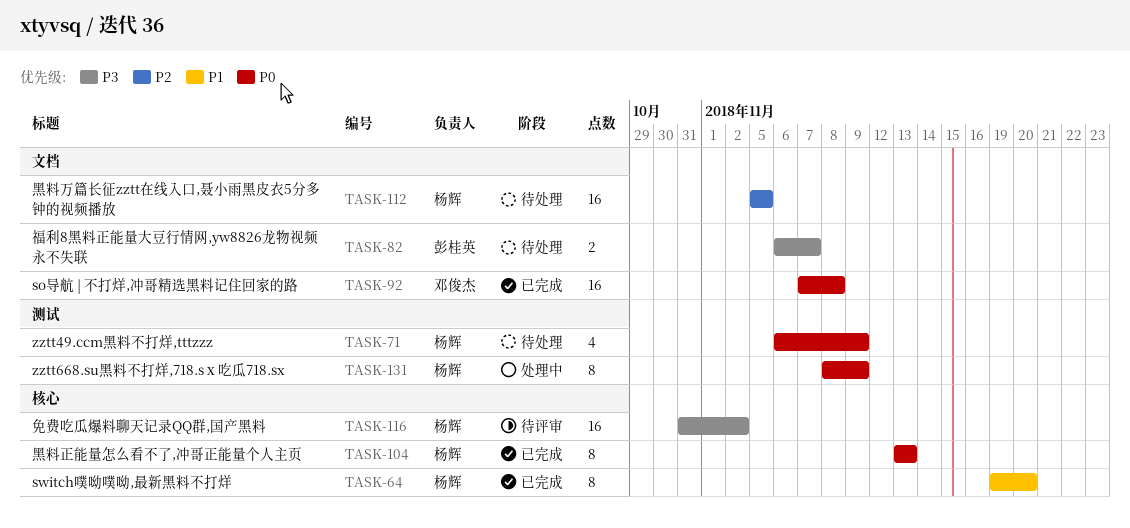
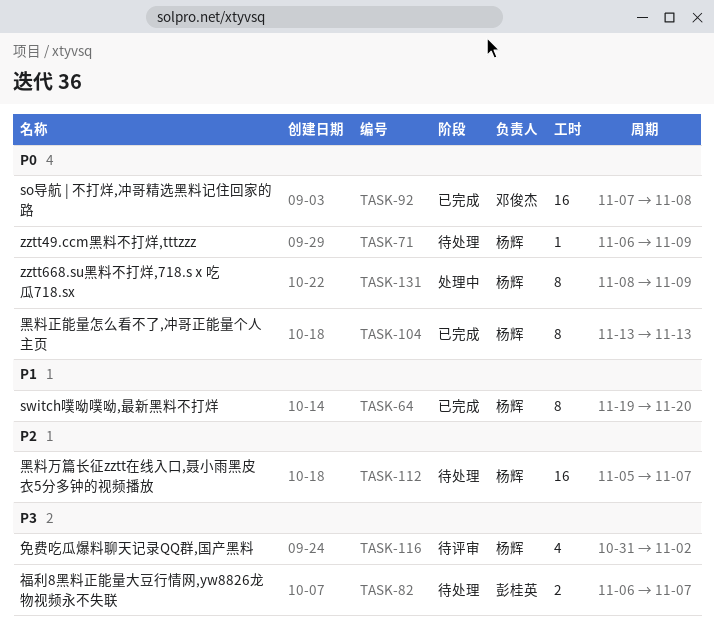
TASK-71, estimate: 4 -> 1
TASK-112, due: Nov 5 -> Nov 7
TASK-116, estimate: 16 -> 4

